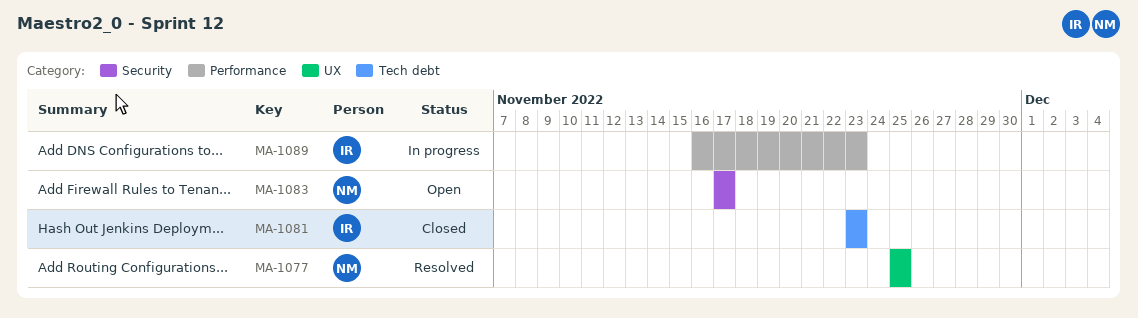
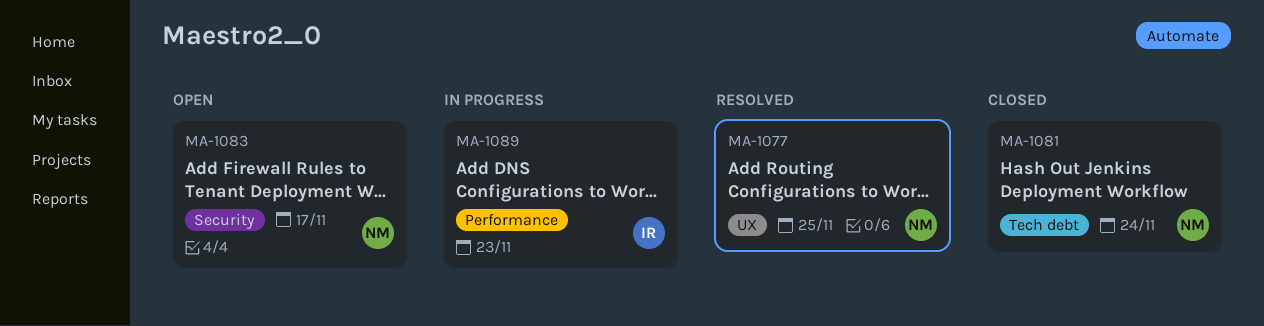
MA-1081, owner: IR -> NM
MA-1081, due: Nov 23 -> Nov 24

